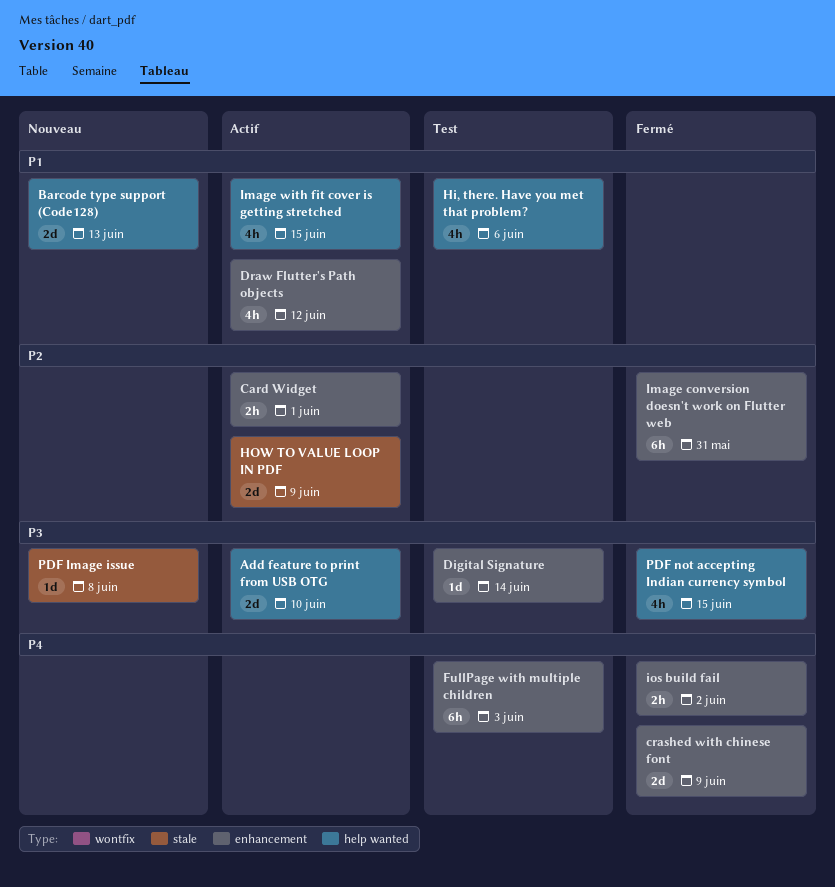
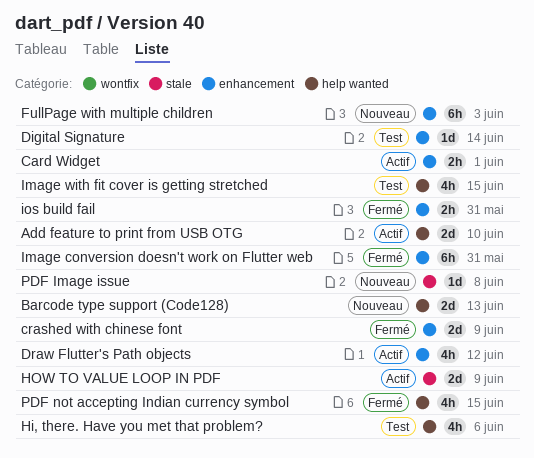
FullPage with multiple children, status: Test -> Nouveau
Image with fit cover is getting stretched, status: Actif -> Test
ios build fail, due: Jun 2 -> May 31

